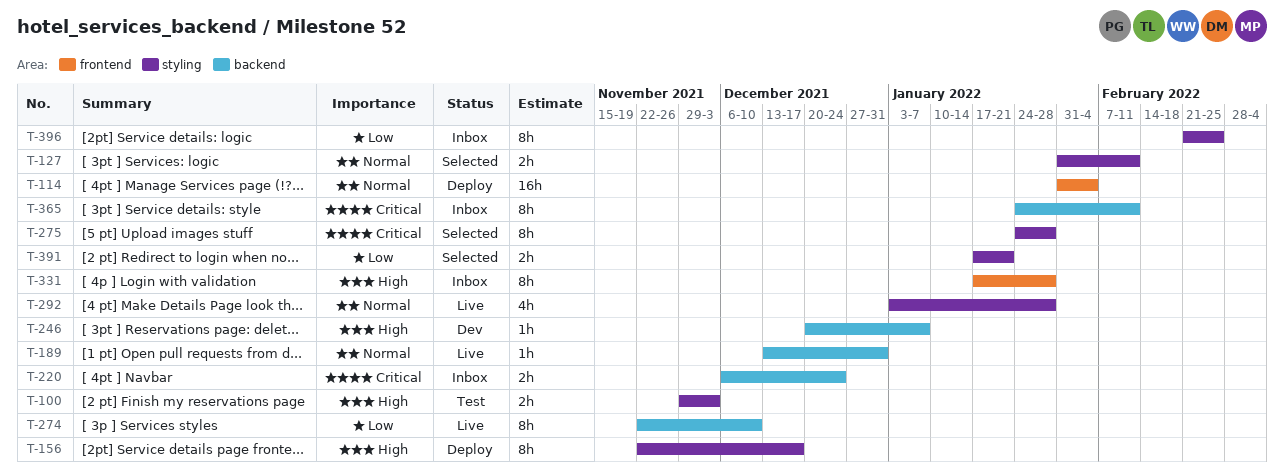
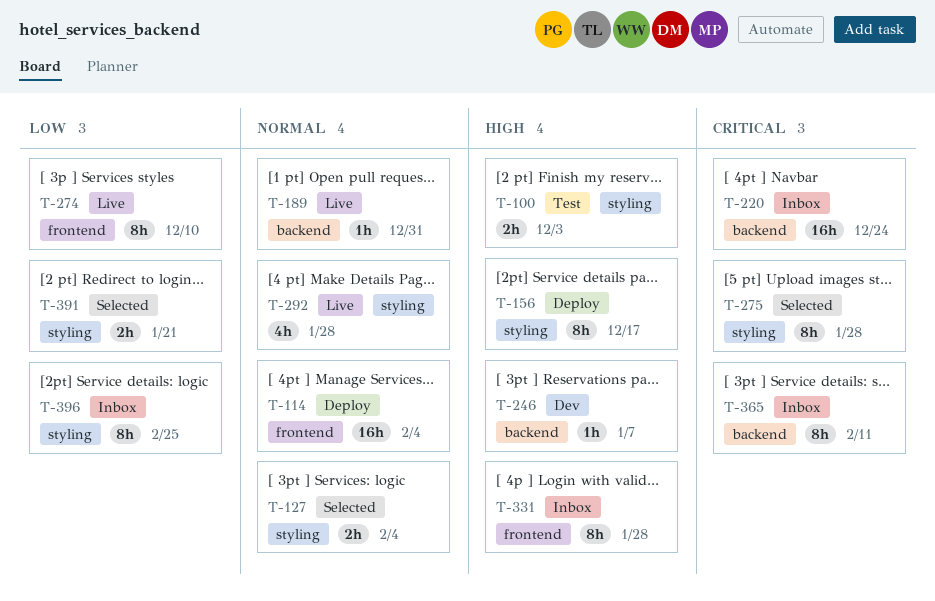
T-127, due: Feb 11 -> Feb 4
T-220, estimate: 2h -> 16h
T-274, label: backend -> frontend

